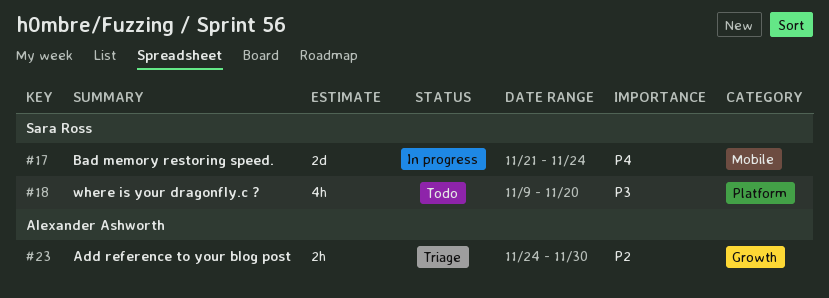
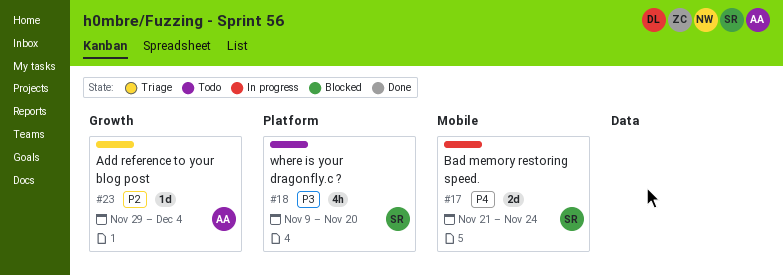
#23, estimate: 2h -> 1d
#23, start: Nov 24 -> Nov 29
#23, due: Nov 30 -> Dec 4

